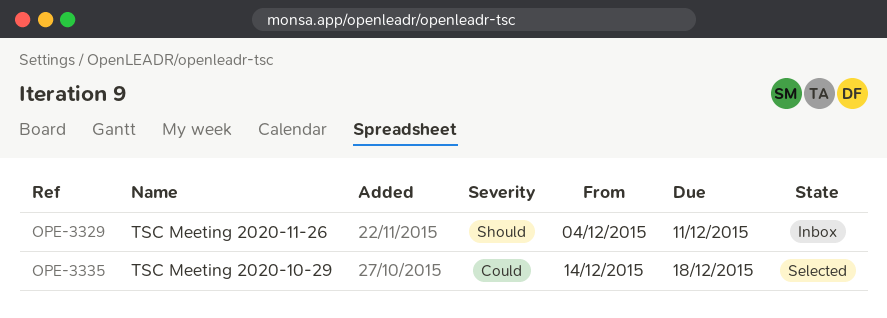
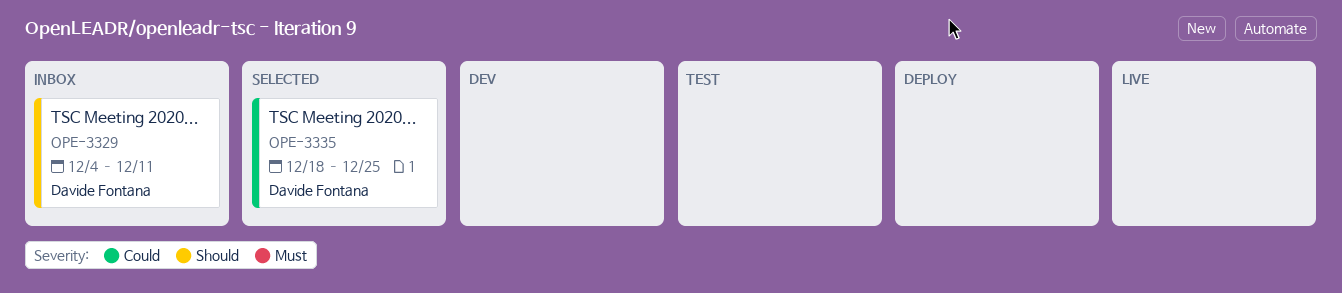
OPE-3335, start: Dec 14 -> Dec 18
OPE-3335, due: Dec 18 -> Dec 25

